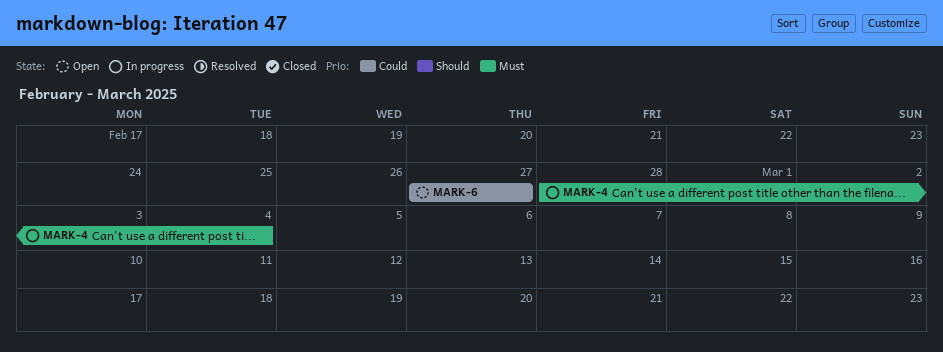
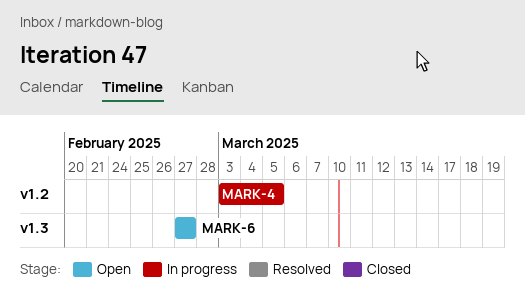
MARK-4, start: Feb 28 -> Mar 3
MARK-4, due: Mar 4 -> Mar 5

